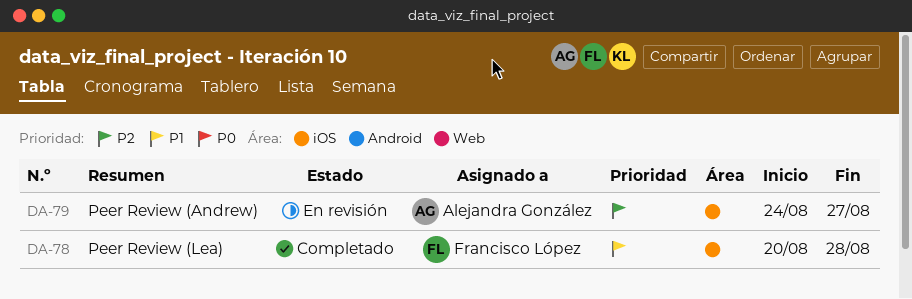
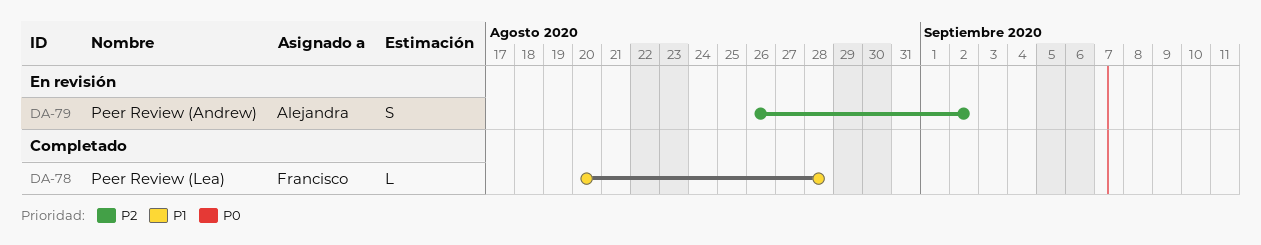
DA-79, start: Aug 24 -> Aug 26
DA-79, due: Aug 27 -> Sep 2

